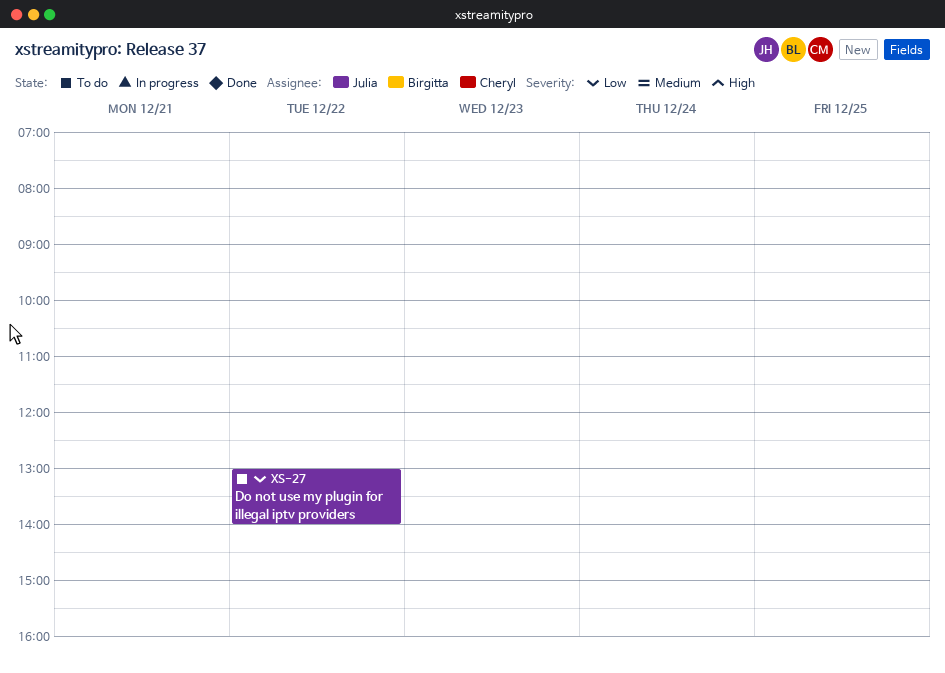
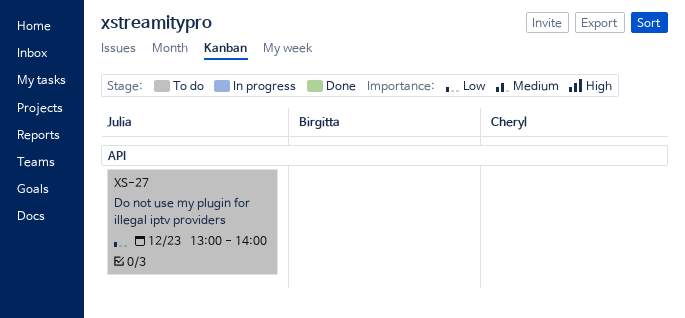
XS-27, day: Dec 22 -> Dec 23

